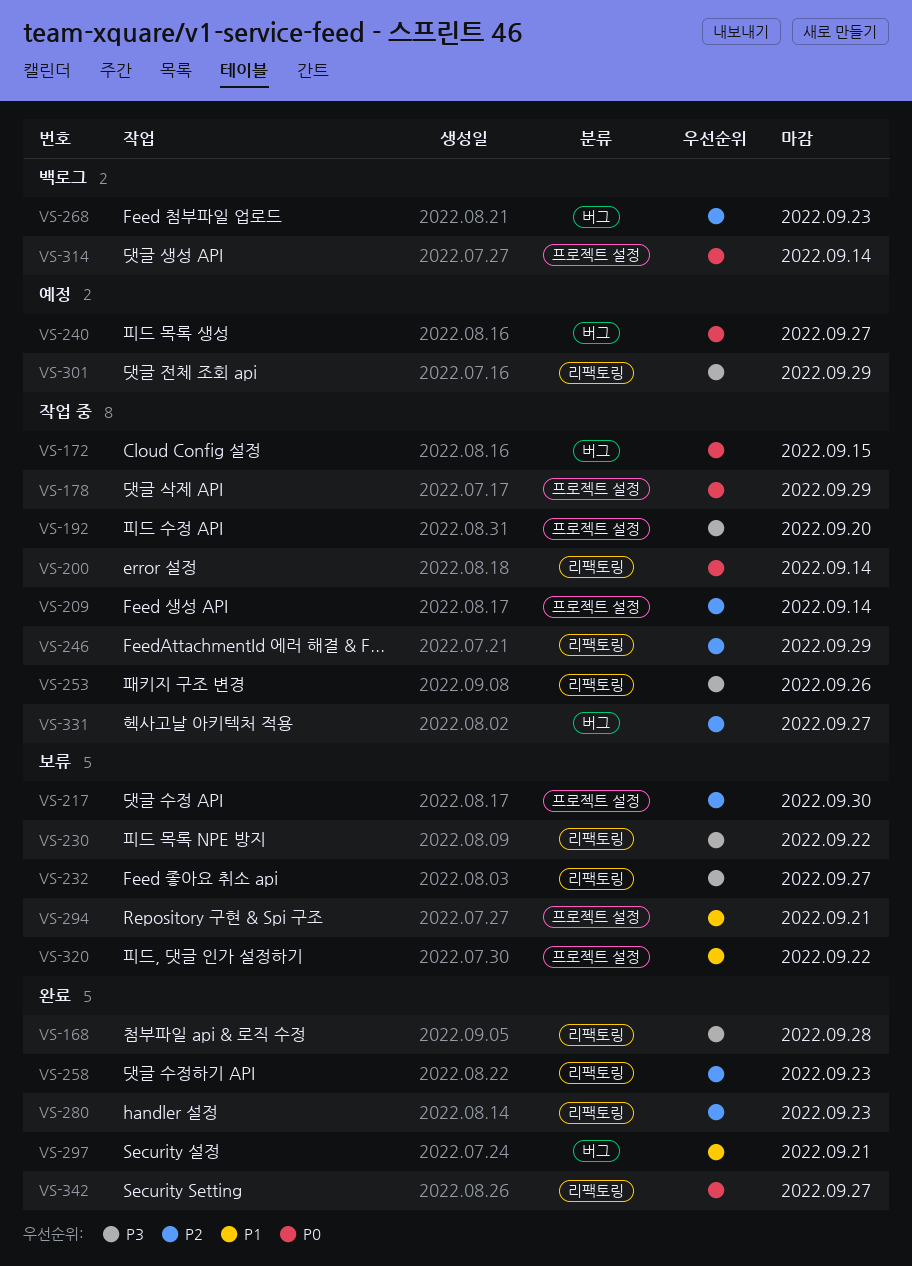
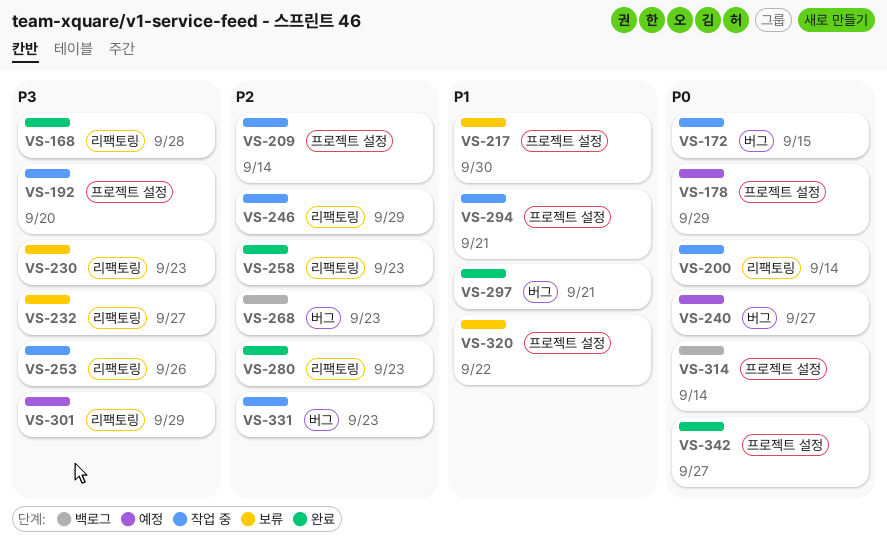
VS-178, status: 작업 중 -> 예정
VS-217, priority: P2 -> P1
VS-230, due: Sep 22 -> Sep 23
VS-294, status: 보류 -> 작업 중
VS-331, due: Sep 27 -> Sep 23
VS-342, label: 리팩토링 -> 프로젝트 설정

